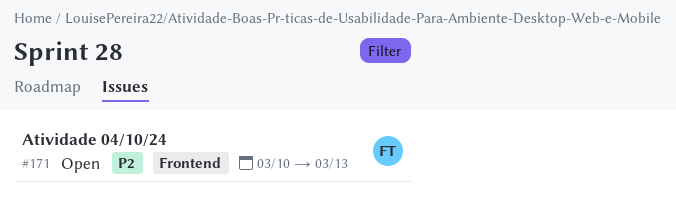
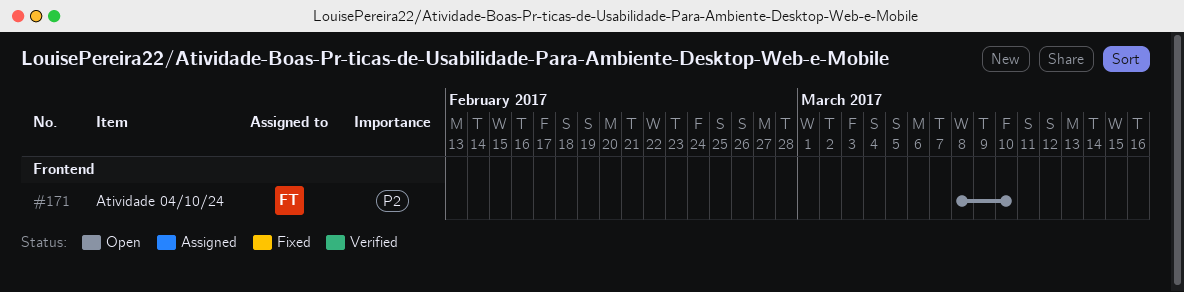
#171, start: Mar 10 -> Mar 8
#171, due: Mar 13 -> Mar 10

